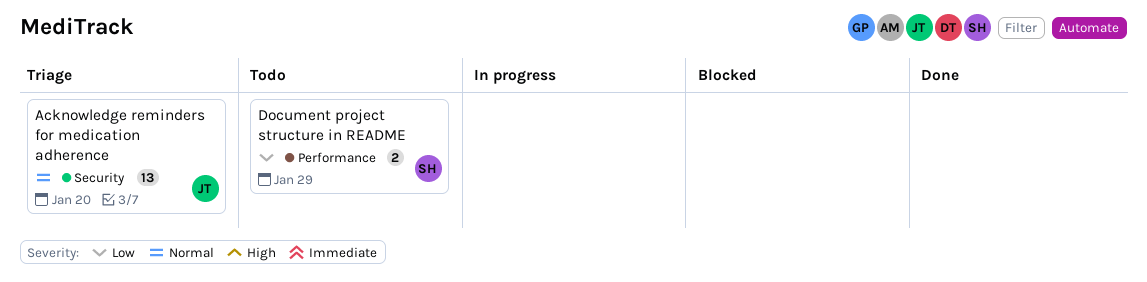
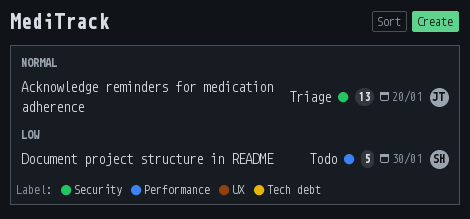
Document project structure in README, estimate: 2 -> 5
Document project structure in README, due: Jan 29 -> Jan 30

